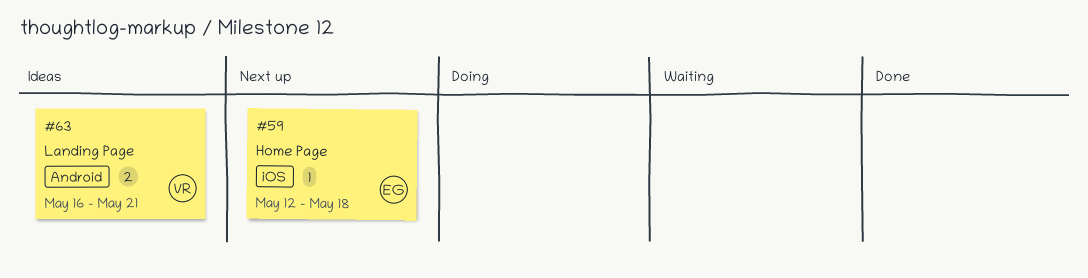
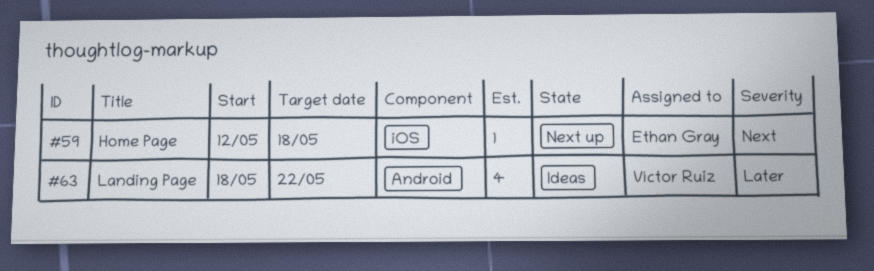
#63, estimate: 2 -> 4
#63, start: May 16 -> May 18
#63, due: May 21 -> May 22

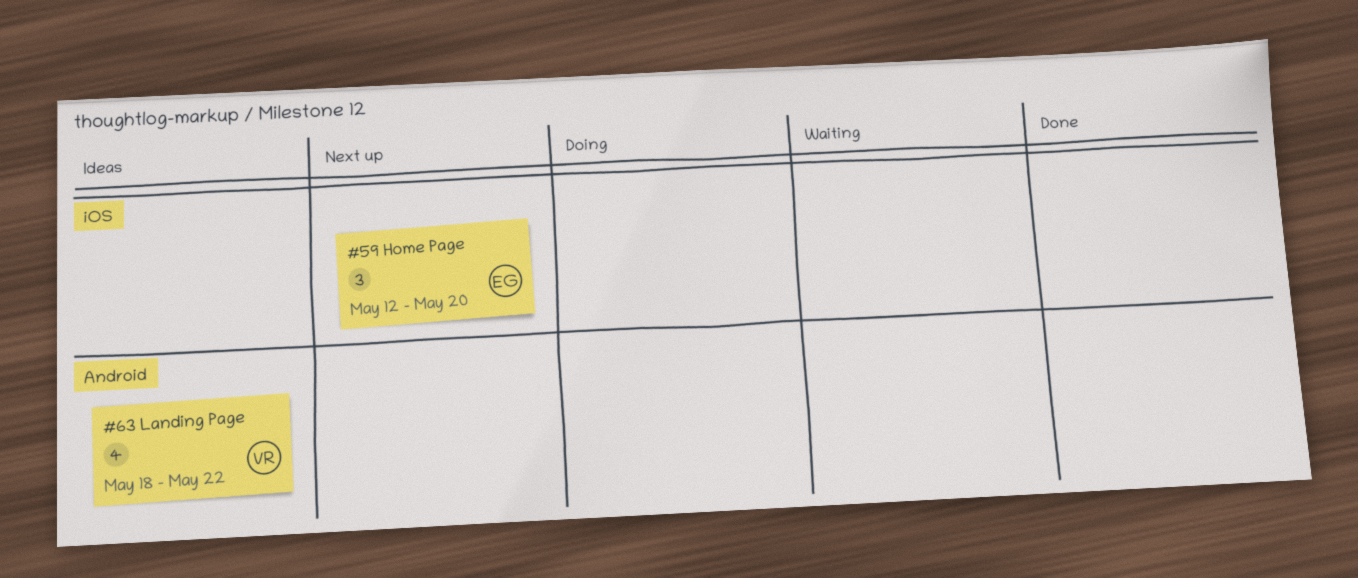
#59, estimate: 1 -> 3
#59, due: May 18 -> May 20

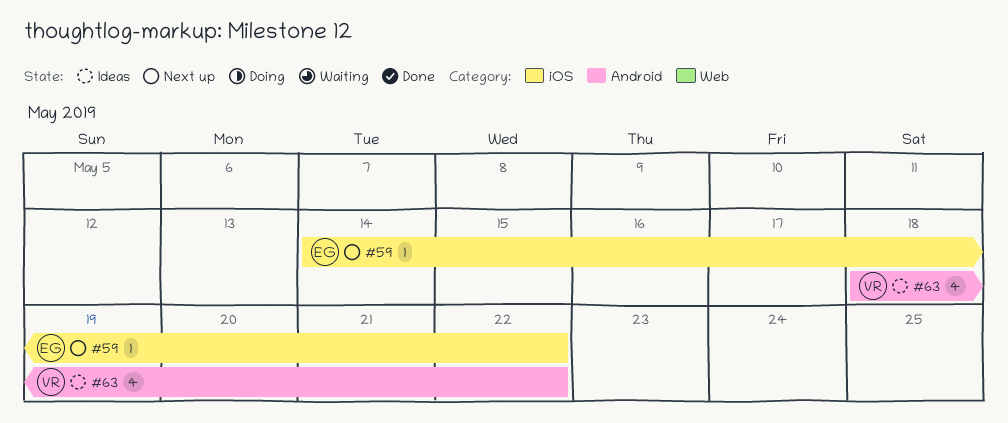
#59, estimate: 3 -> 1
#59, start: May 12 -> May 14
#59, due: May 20 -> May 22

